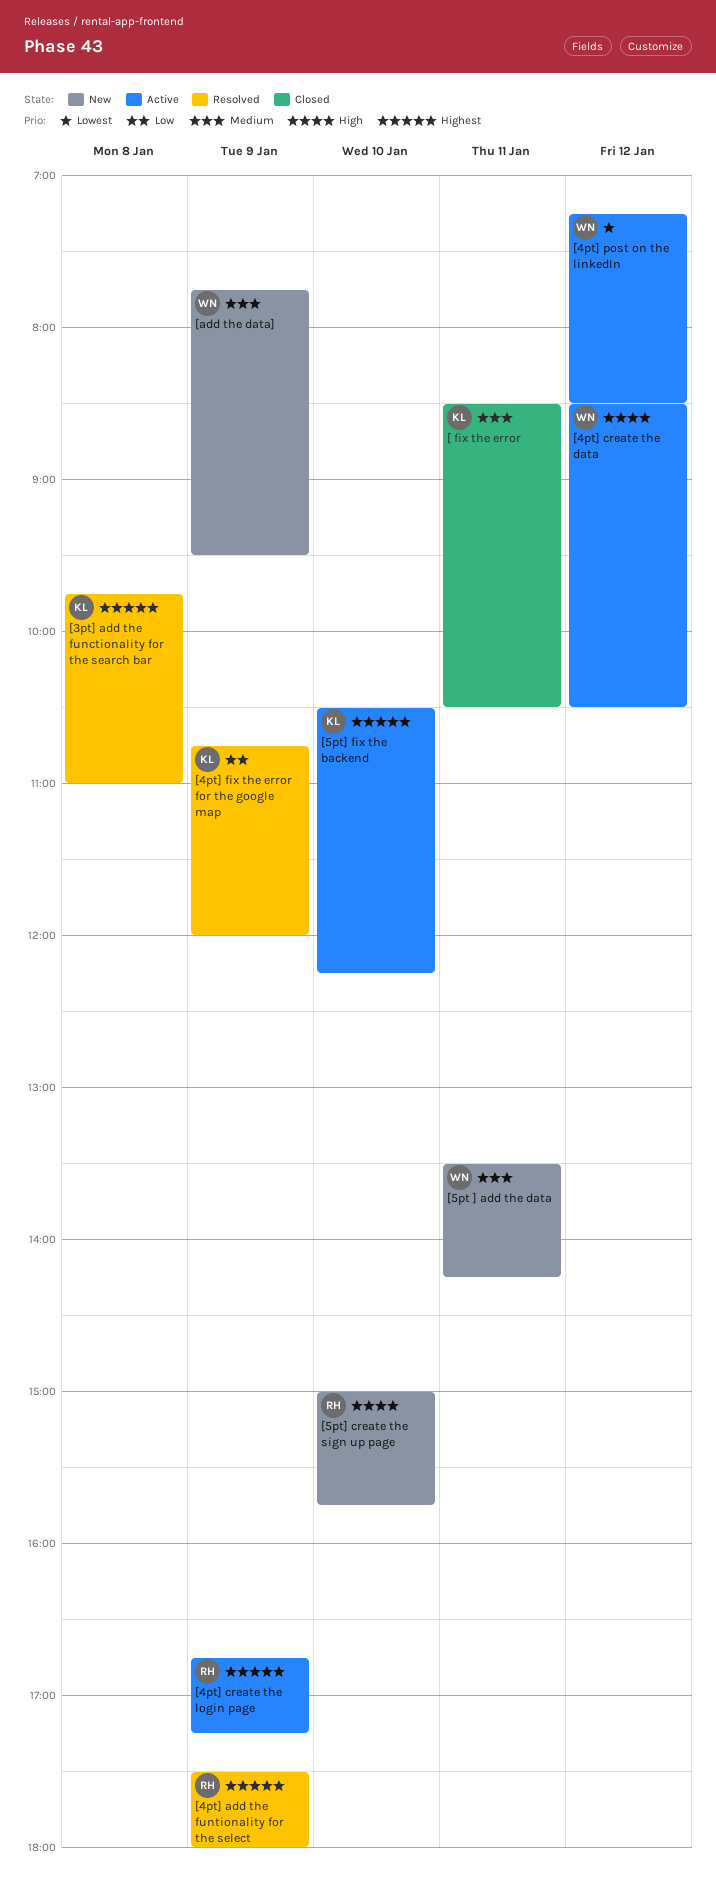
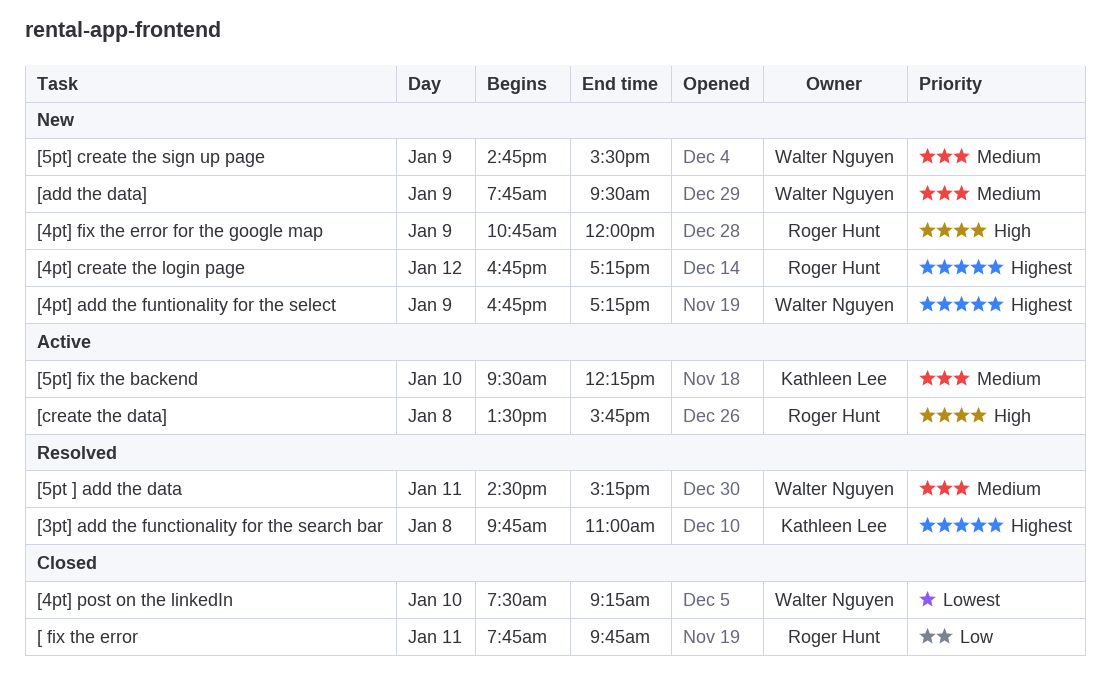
[ fix the error, owner: Kathleen Lee -> Roger Hunt
[ fix the error, priority: Medium -> Low
[ fix the error, begins: 08:30 -> 07:45
[ fix the error, ends: 10:30 -> 09:45
[4pt] add the funtionality for the select, status: Resolved -> New
[4pt] add the funtionality for the select, owner: Roger Hunt -> Walter Nguyen
[4pt] add the funtionality for the select, begins: 17:30 -> 16:45
[4pt] add the funtionality for the select, ends: 18:00 -> 17:15
[4pt] create the data: present -> none
[4pt] create the login page, status: Active -> New
[4pt] create the login page, day: Jan 9 -> Jan 12
[4pt] fix the error for the google map, status: Resolved -> New
[4pt] fix the error for the google map, owner: Kathleen Lee -> Roger Hunt
[4pt] fix the error for the google map, priority: Low -> High
[4pt] post on the linkedIn, status: Active -> Closed
[4pt] post on the linkedIn, day: Jan 12 -> Jan 10
[4pt] post on the linkedIn, begins: 07:15 -> 07:30
[4pt] post on the linkedIn, ends: 08:30 -> 09:15
[5pt ] add the data, status: New -> Resolved
[5pt ] add the data, begins: 13:30 -> 14:30
[5pt ] add the data, ends: 14:15 -> 15:15
[5pt] create the sign up page, owner: Roger Hunt -> Walter Nguyen
[5pt] create the sign up page, priority: High -> Medium
[5pt] create the sign up page, day: Jan 10 -> Jan 9
[5pt] create the sign up page, begins: 15:00 -> 14:45
[5pt] create the sign up page, ends: 15:45 -> 15:30
[5pt] fix the backend, priority: Highest -> Medium
[5pt] fix the backend, begins: 10:30 -> 09:30
[create the data]: none -> present

